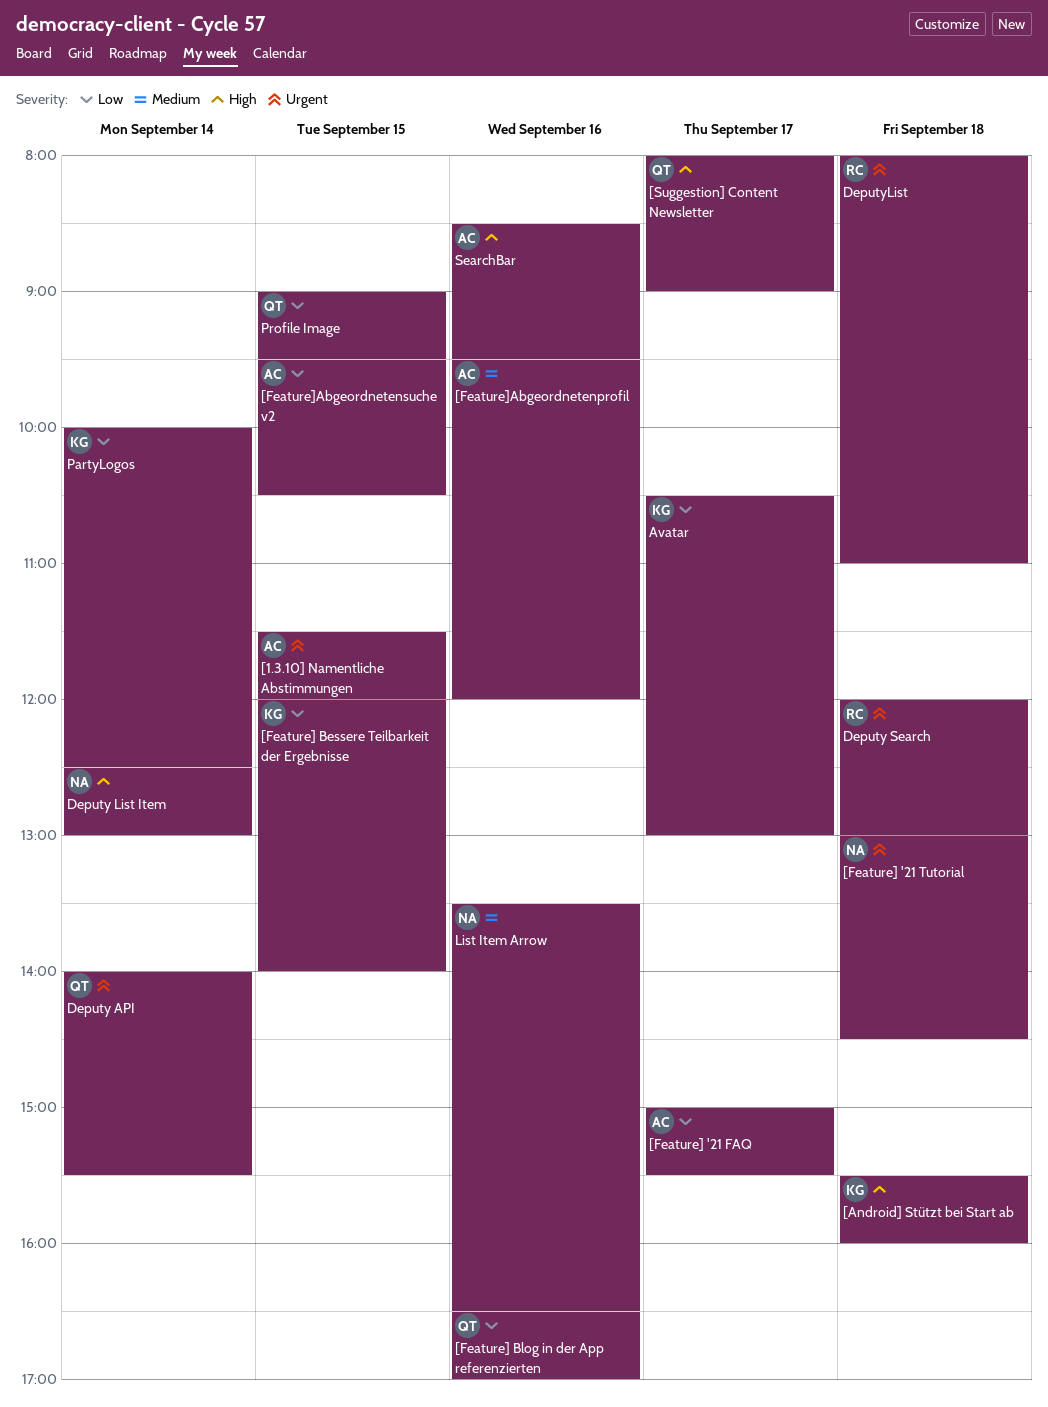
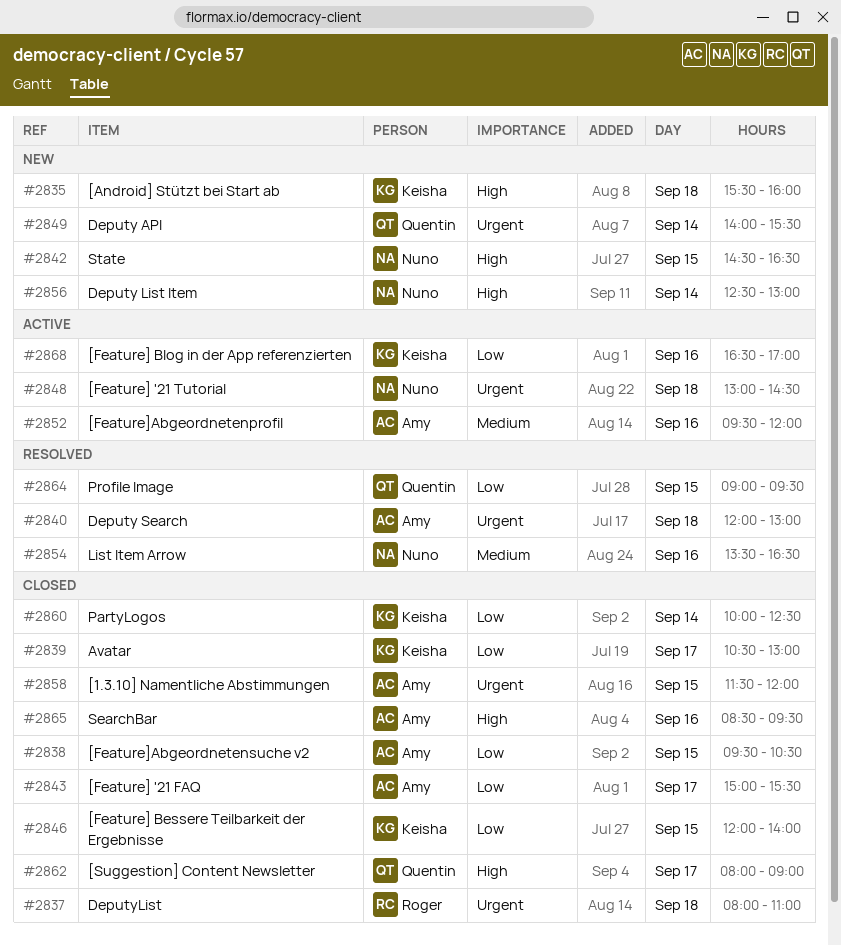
[Feature] Blog in der App referenzierten, owner: Quentin -> Keisha
Deputy Search, owner: Roger -> Amy
State: none -> present

